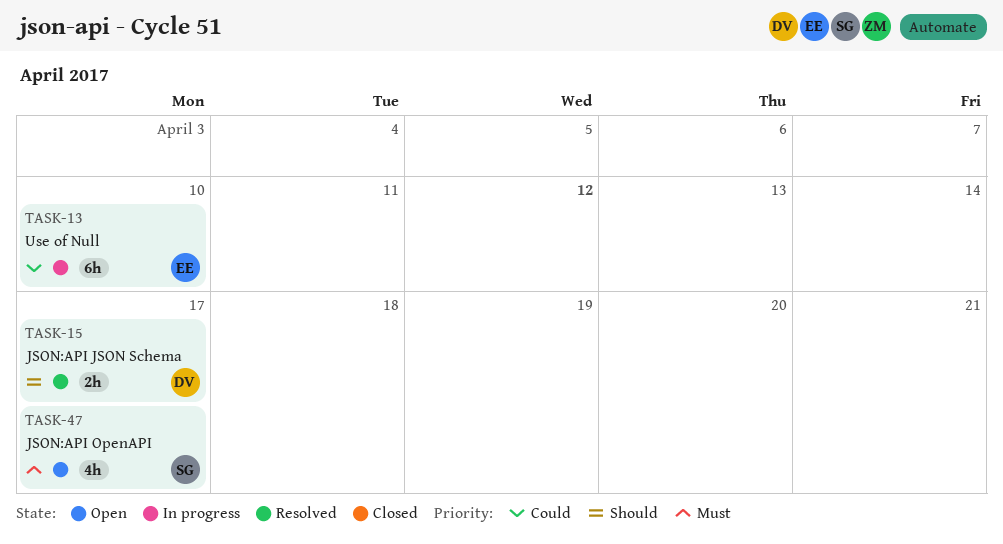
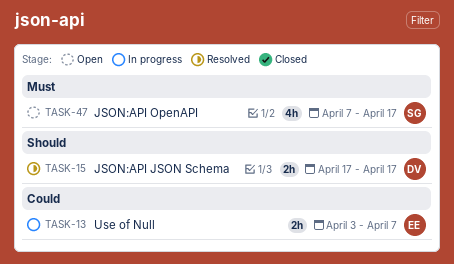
TASK-13, estimate: 6h -> 2h
TASK-13, due: Apr 10 -> Apr 7

